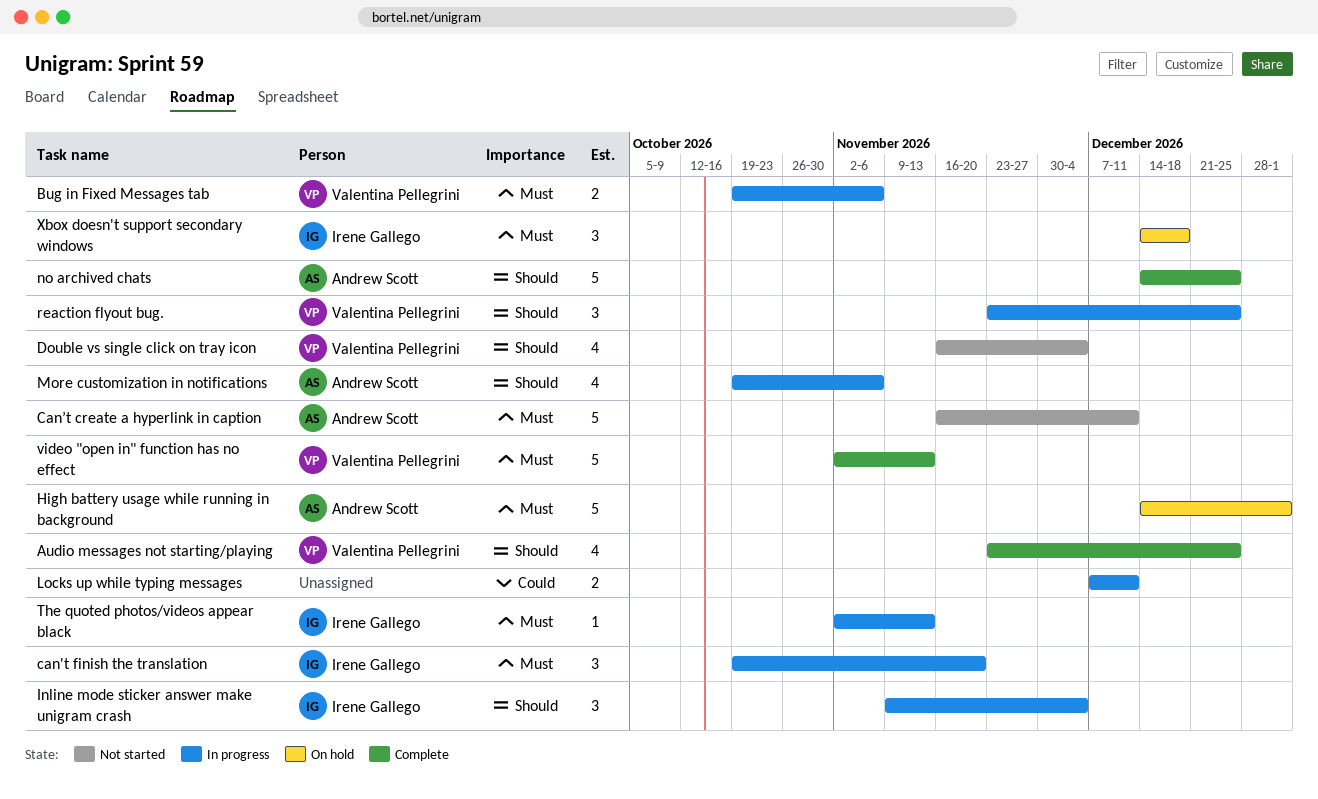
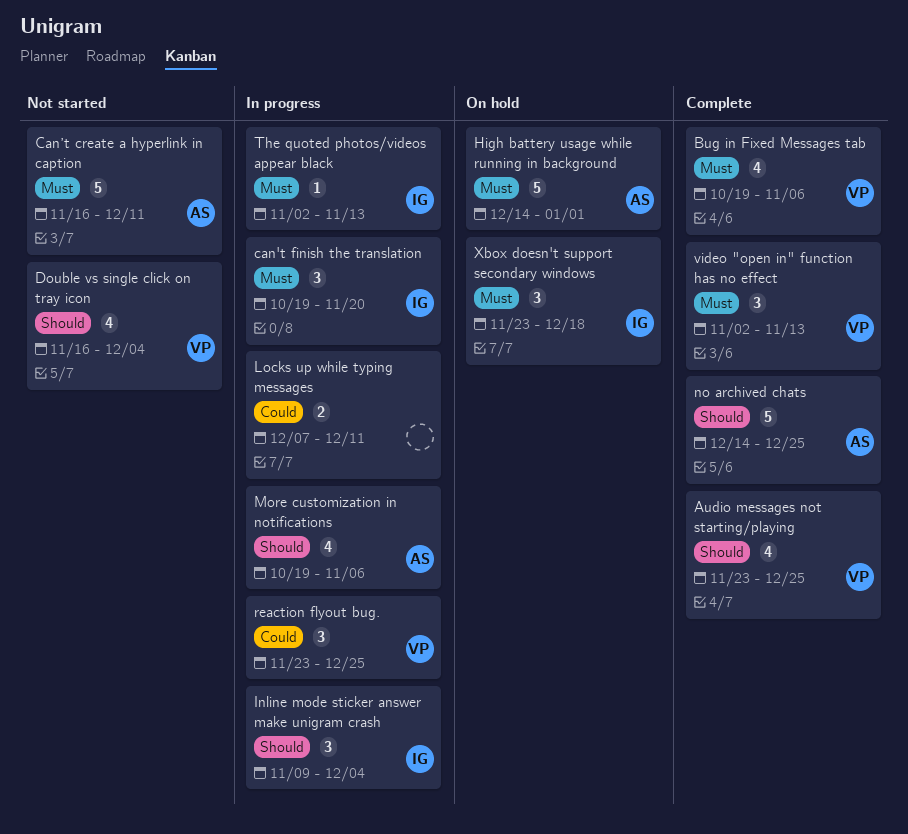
Bug in Fixed Messages tab, status: In progress -> Complete
Bug in Fixed Messages tab, estimate: 2 -> 4
reaction flyout bug., priority: Should -> Could
video "open in" function has no effect, estimate: 5 -> 3
Xbox doesn't support secondary windows, start: Dec 14 -> Nov 23

